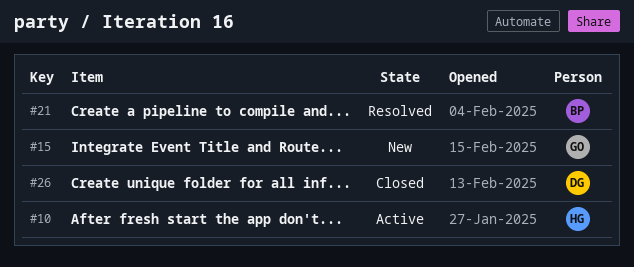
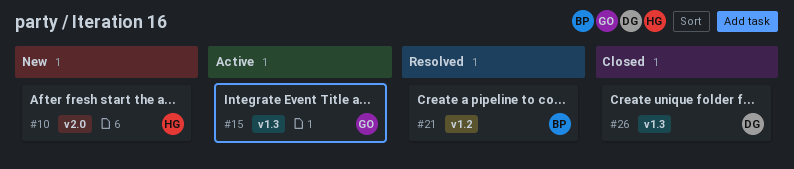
#10, status: Active -> New
#15, status: New -> Active

